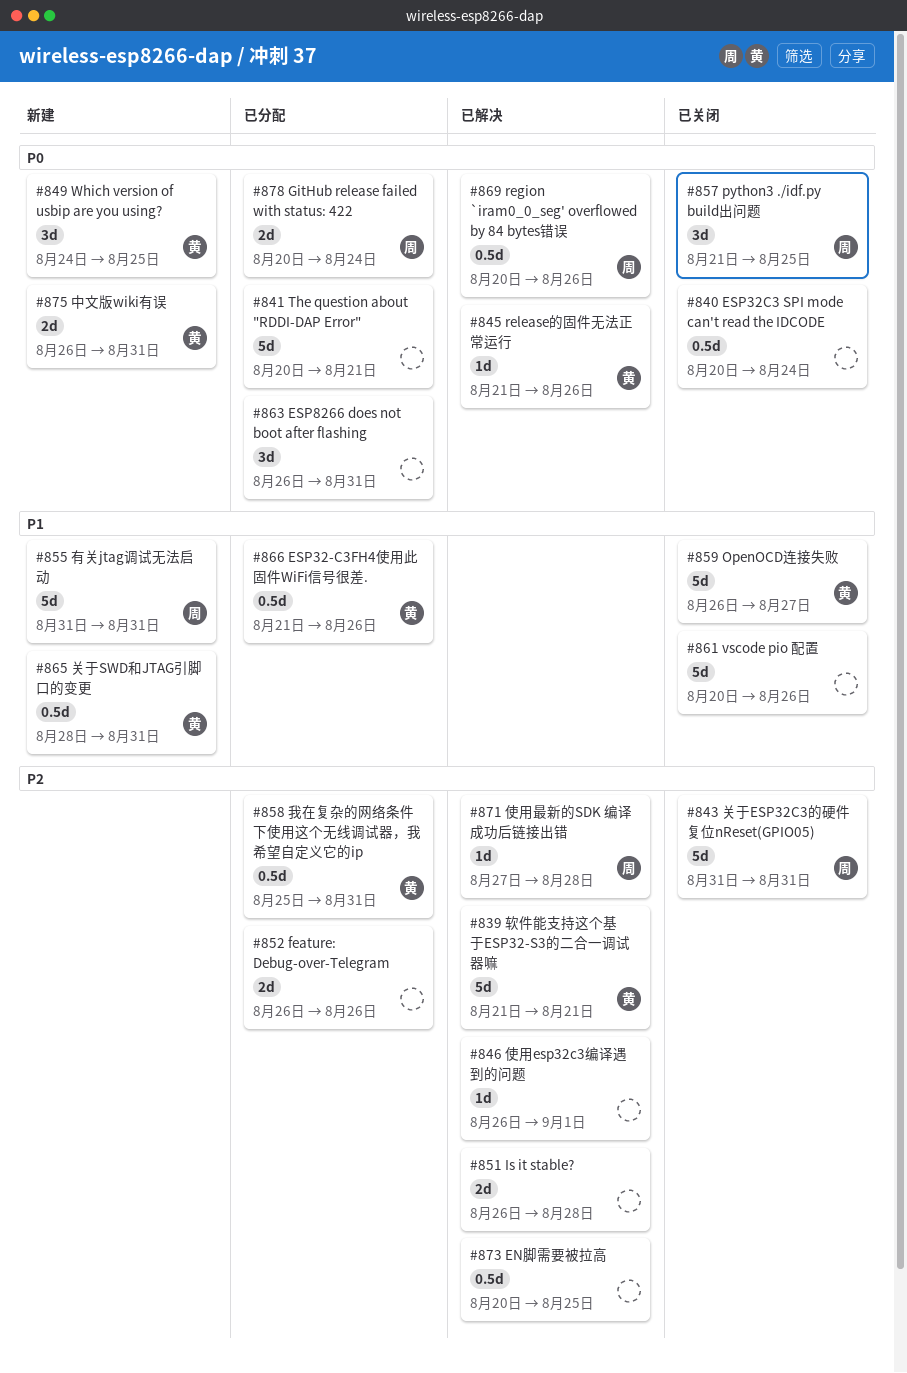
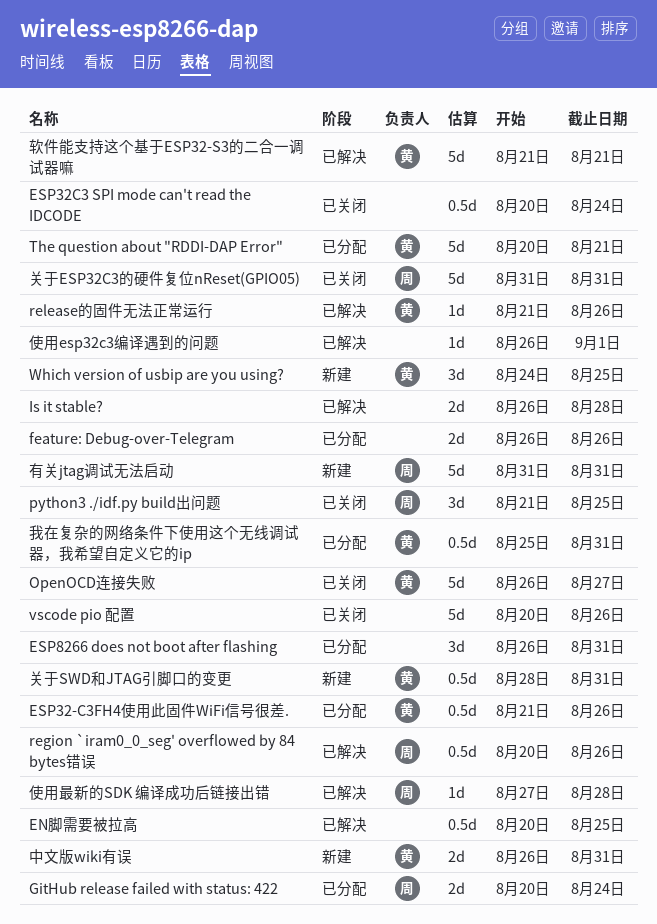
The question about "RDDI-DAP Error", owner: none -> 黄

